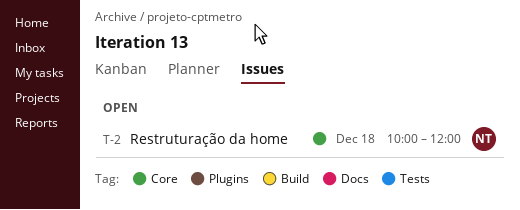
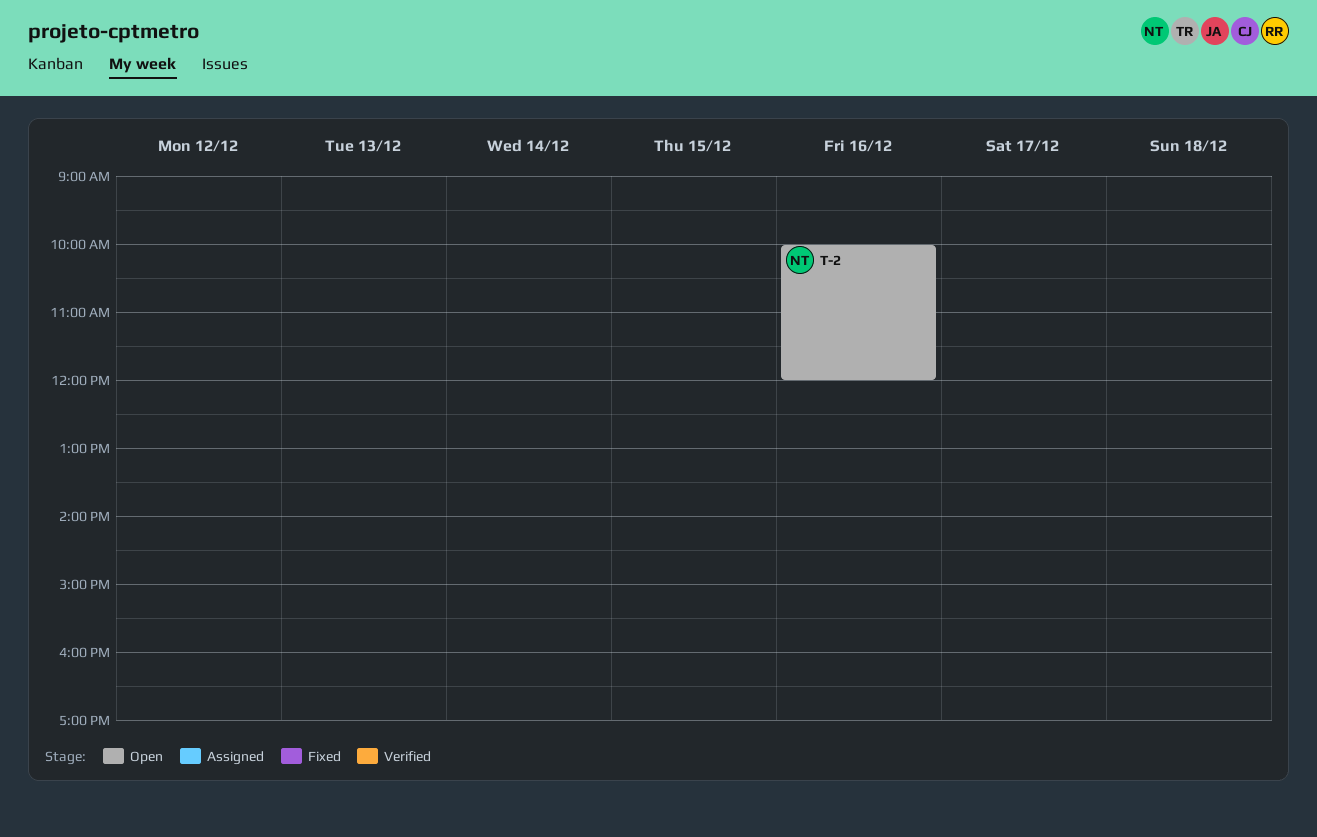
T-2, day: Dec 18 -> Dec 16

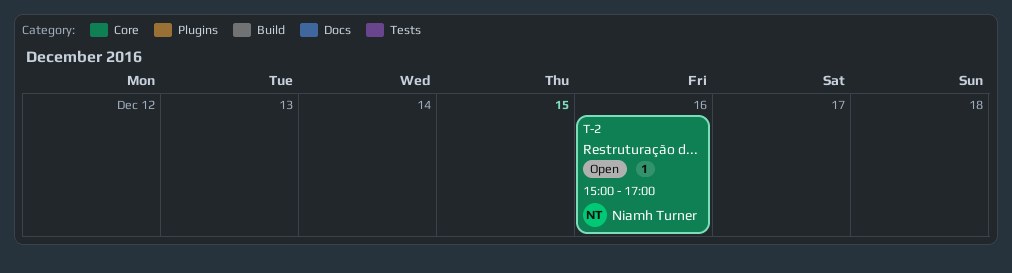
T-2, begins: 10:00 -> 15:00
T-2, ends: 12:00 -> 17:00

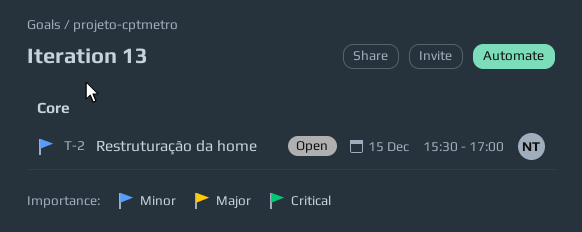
T-2, day: Dec 16 -> Dec 15
T-2, begins: 15:00 -> 15:30

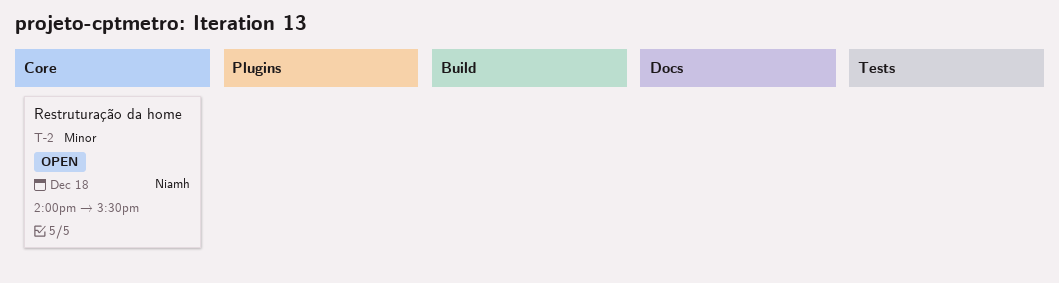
T-2, day: Dec 15 -> Dec 18
T-2, begins: 15:30 -> 14:00
T-2, ends: 17:00 -> 15:30

